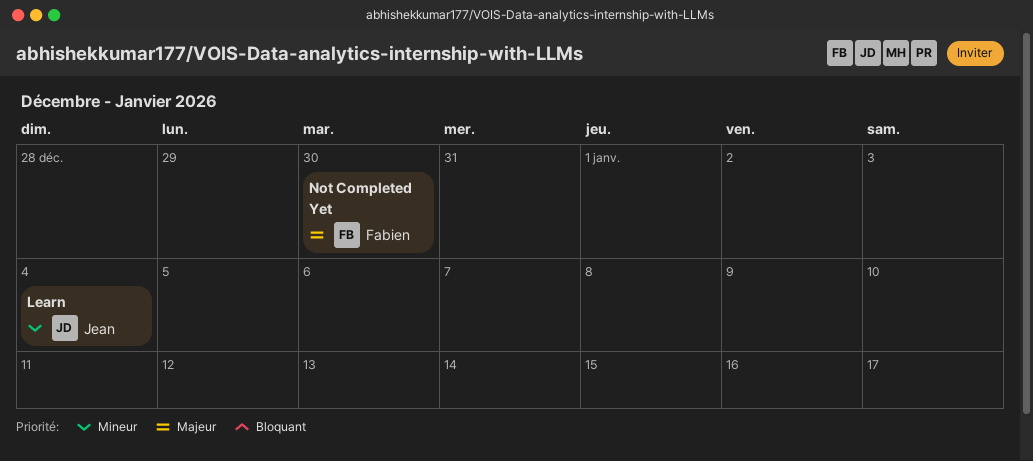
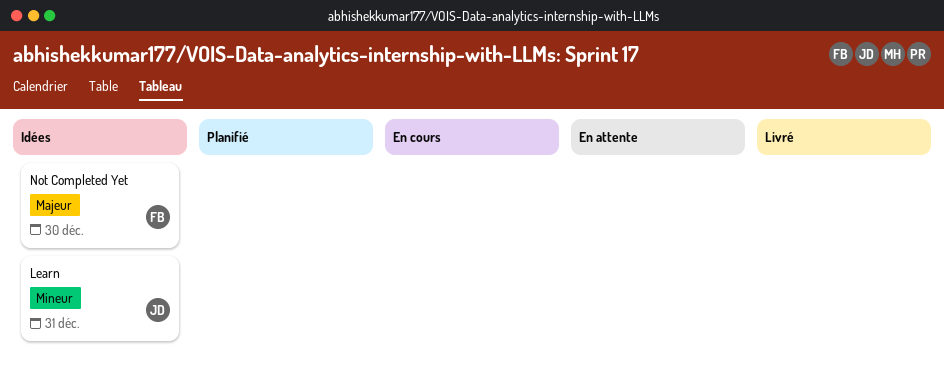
Learn, due: Jan 4 -> Dec 31

